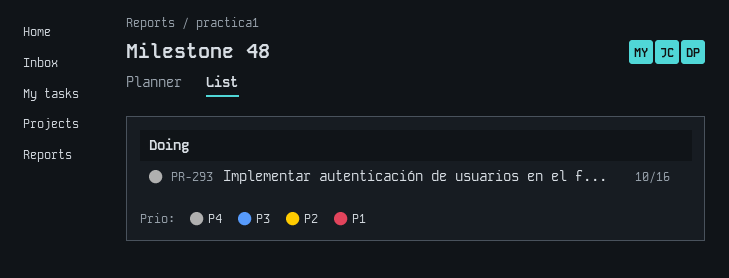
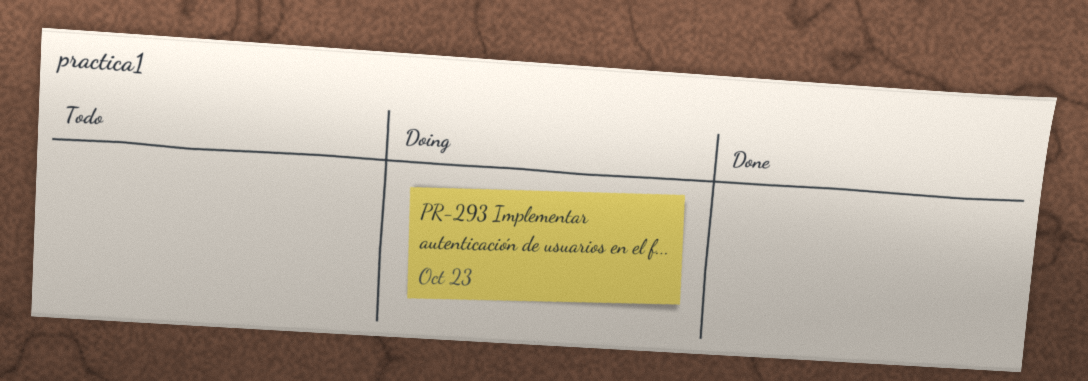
PR-293, due: Oct 16 -> Oct 23

